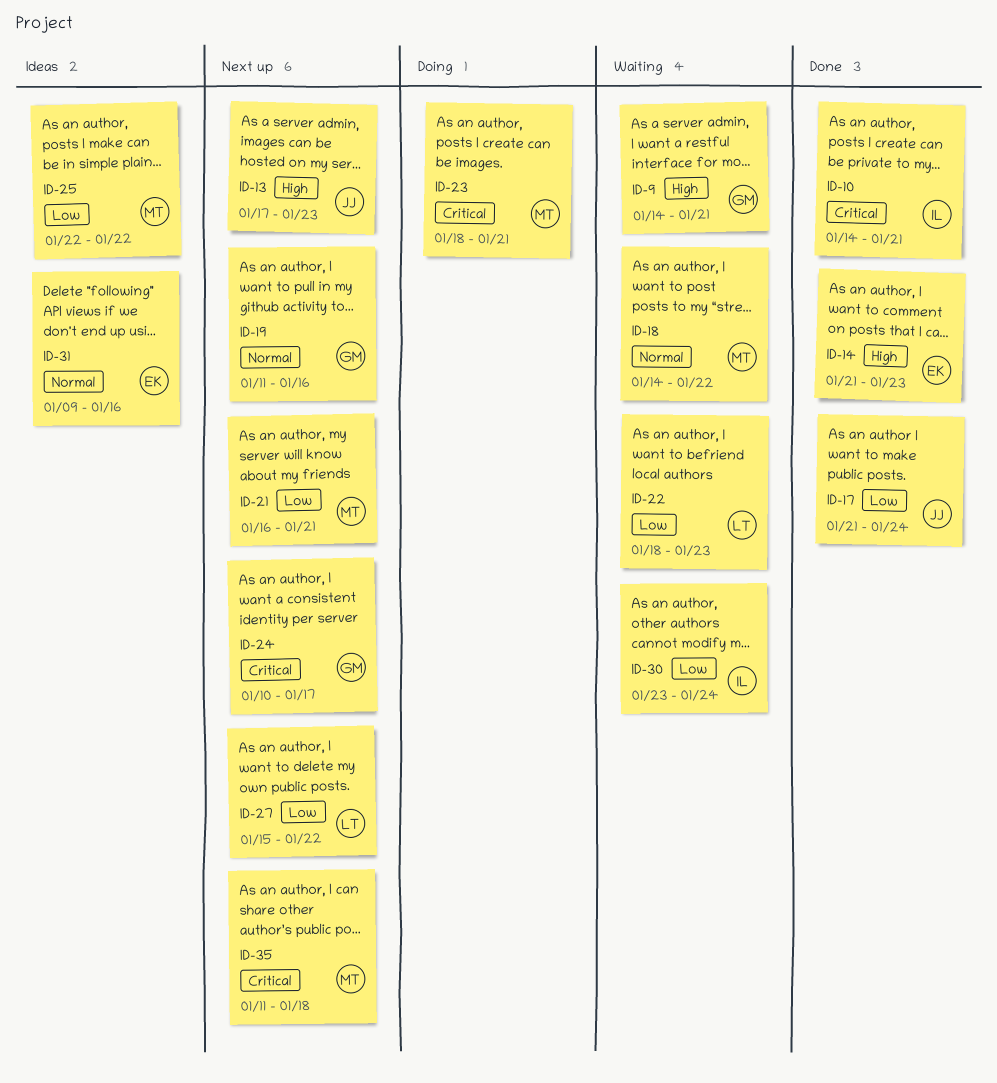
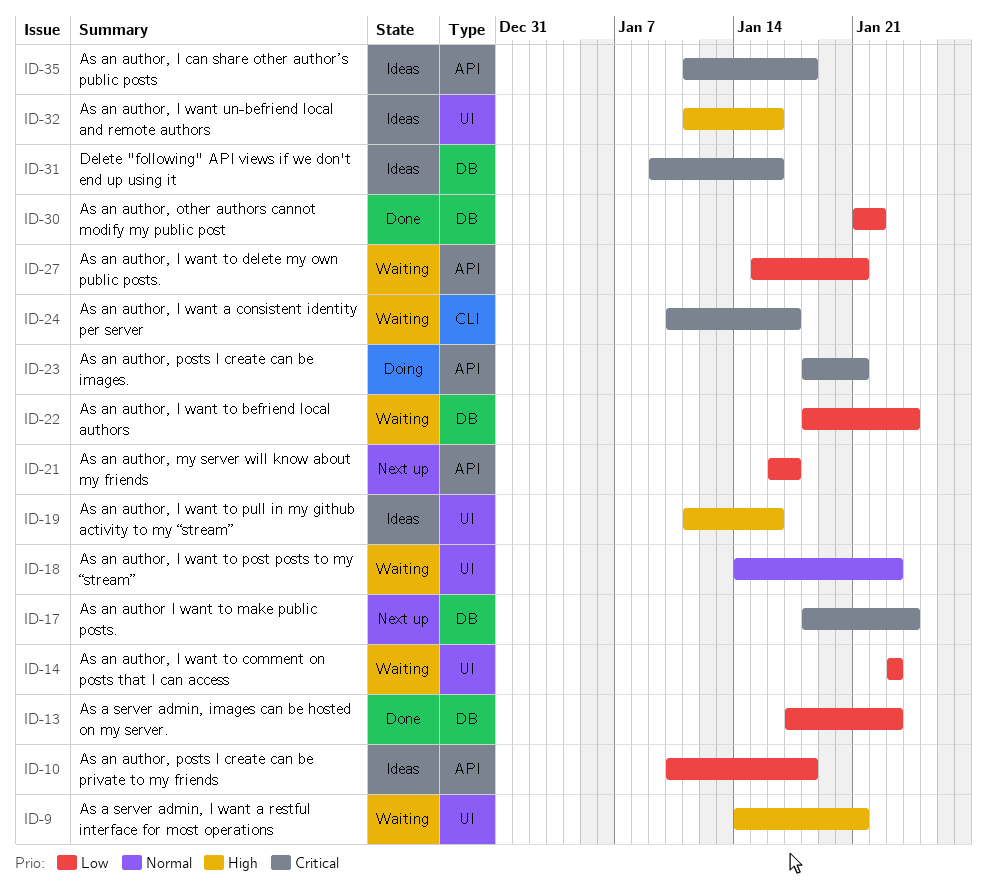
ID-10, status: Done -> Ideas
ID-10, priority: Critical -> Low
ID-10, start: Jan 14 -> Jan 10
ID-10, due: Jan 21 -> Jan 18
ID-13, status: Next up -> Done
ID-13, priority: High -> Low
ID-14, status: Done -> Waiting
ID-14, priority: High -> Low
ID-14, start: Jan 21 -> Jan 23
ID-17, status: Done -> Next up
ID-17, priority: Low -> Critical
ID-17, start: Jan 21 -> Jan 18
ID-18, due: Jan 22 -> Jan 23
ID-19, status: Next up -> Ideas
ID-19, priority: Normal -> High
ID-21, due: Jan 21 -> Jan 17
ID-22, due: Jan 23 -> Jan 24
ID-24, status: Next up -> Waiting
ID-25: present -> none
ID-27, status: Next up -> Waiting
ID-27, due: Jan 22 -> Jan 21
ID-30, status: Waiting -> Done
ID-30, start: Jan 23 -> Jan 21
ID-30, due: Jan 24 -> Jan 22
ID-31, priority: Normal -> Critical
ID-32: none -> present
ID-35, status: Next up -> Ideas

